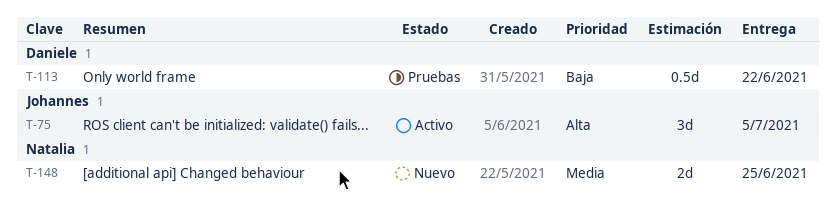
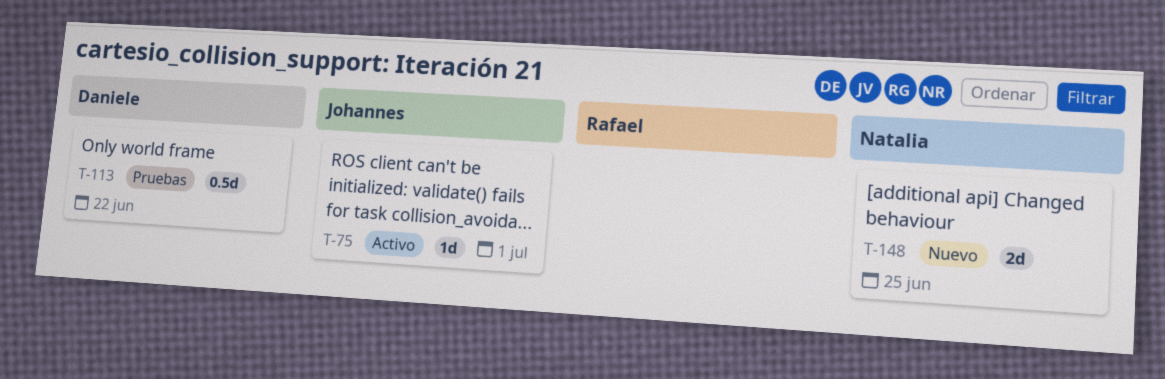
T-75, estimate: 3d -> 1d
T-75, due: Jul 5 -> Jul 1

